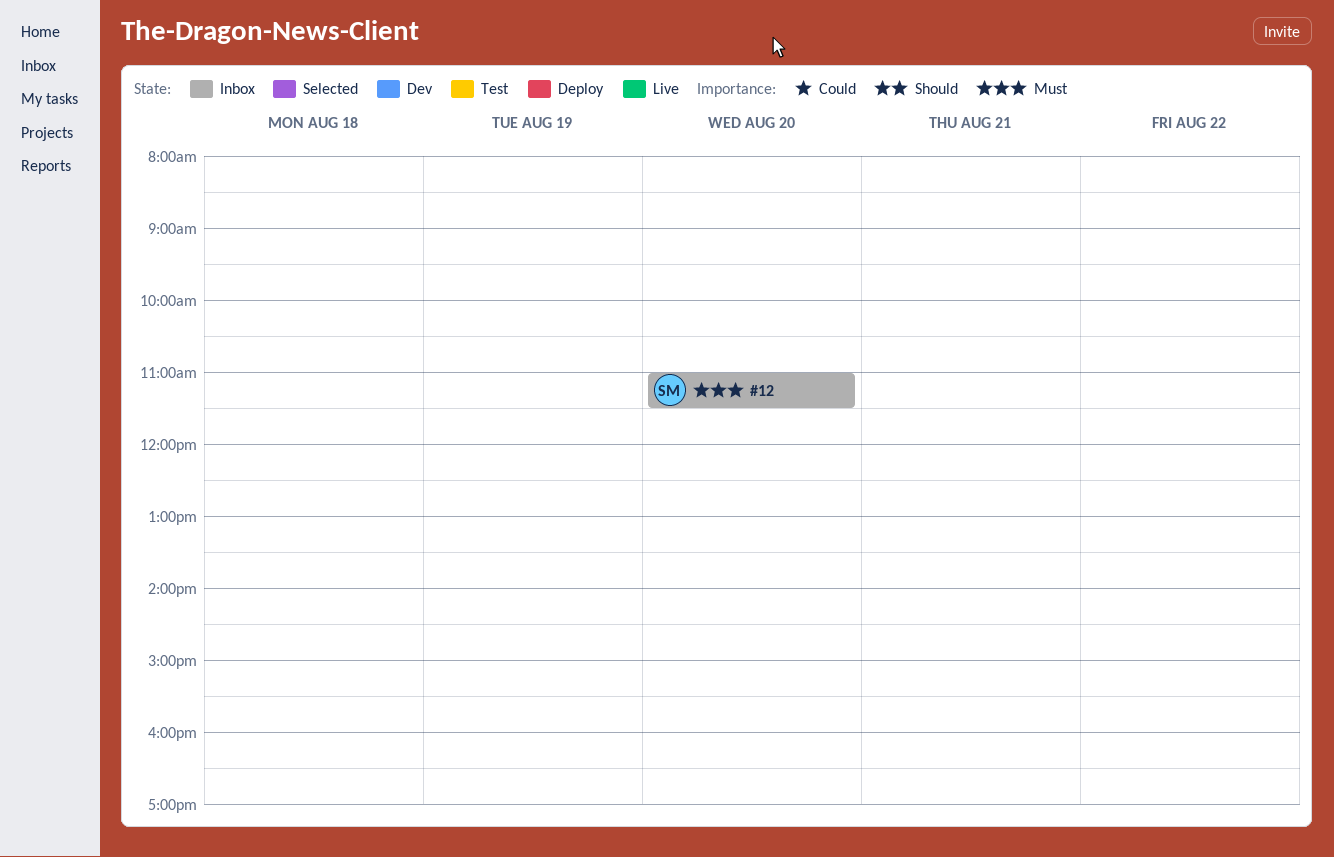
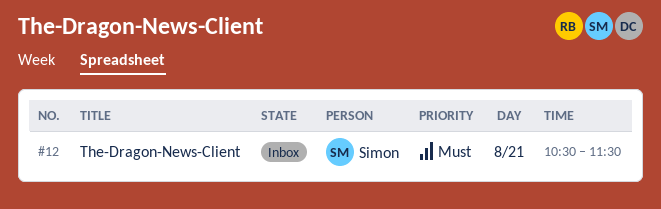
#12, day: Aug 20 -> Aug 21
#12, begins: 11:00 -> 10:30

